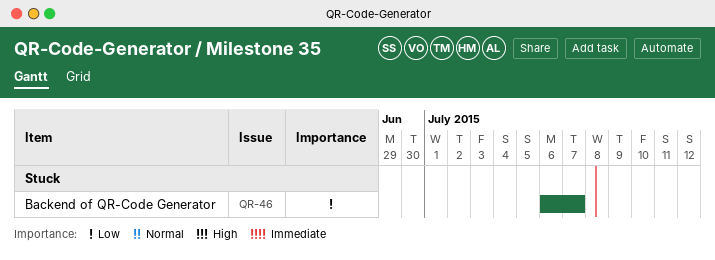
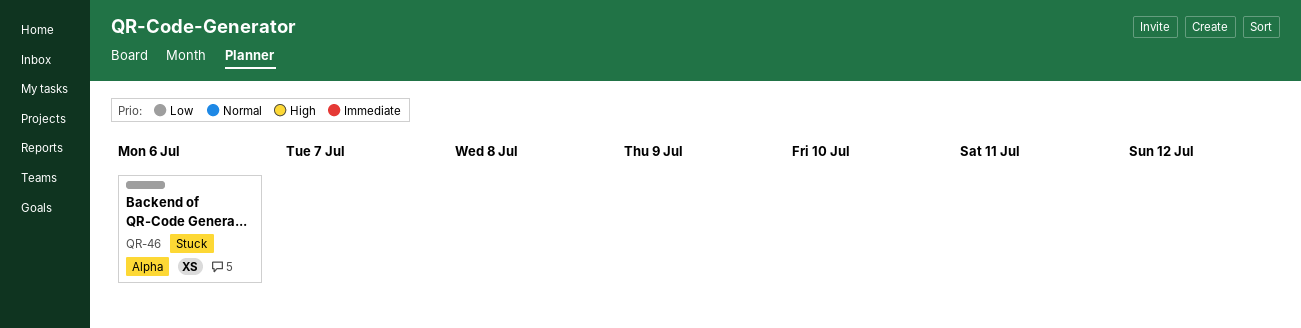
QR-46, due: Jul 7 -> Jul 6

